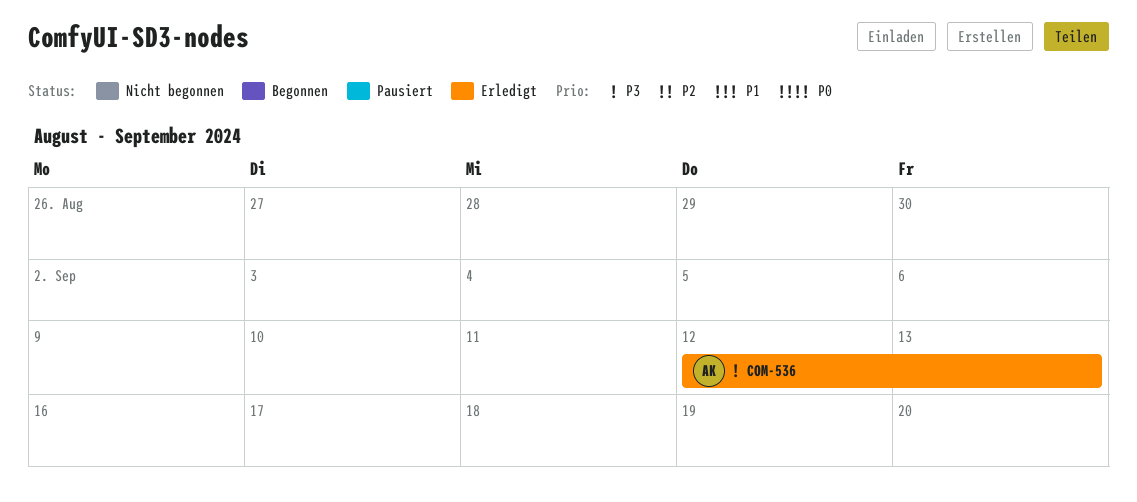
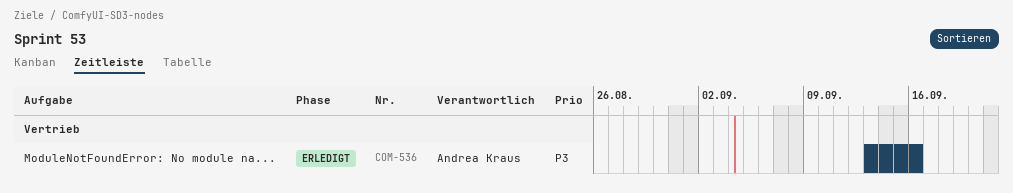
COM-536, start: Sep 12 -> Sep 13
COM-536, due: Sep 13 -> Sep 16

